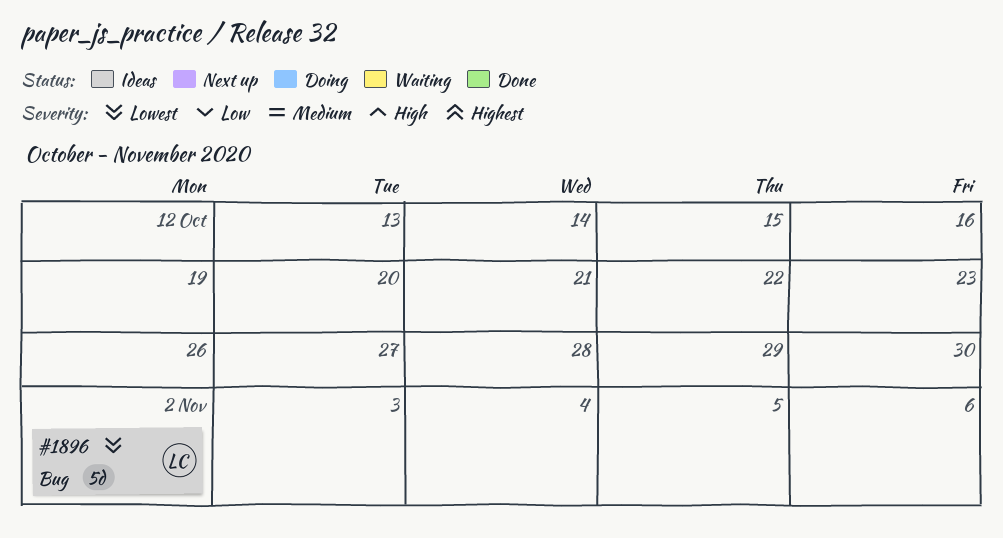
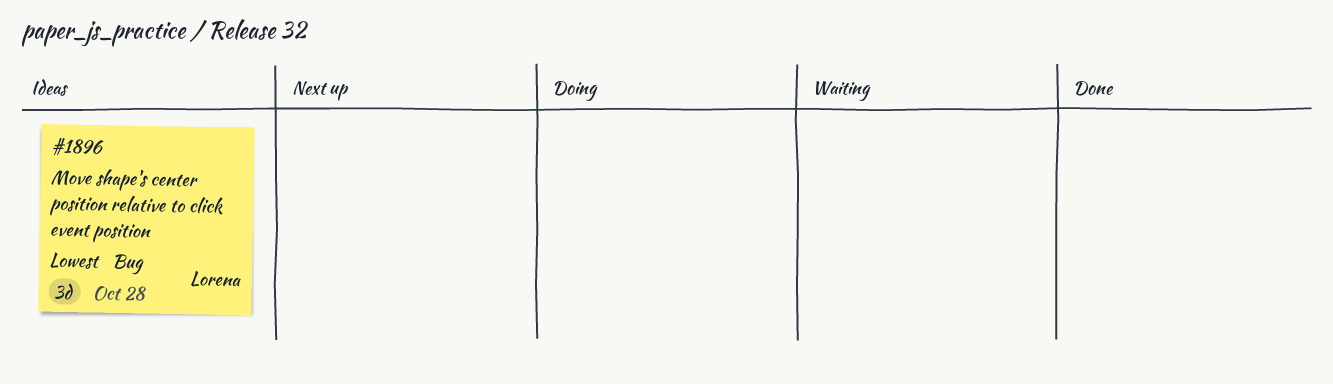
#1896, estimate: 5d -> 3d
#1896, due: Nov 2 -> Oct 28

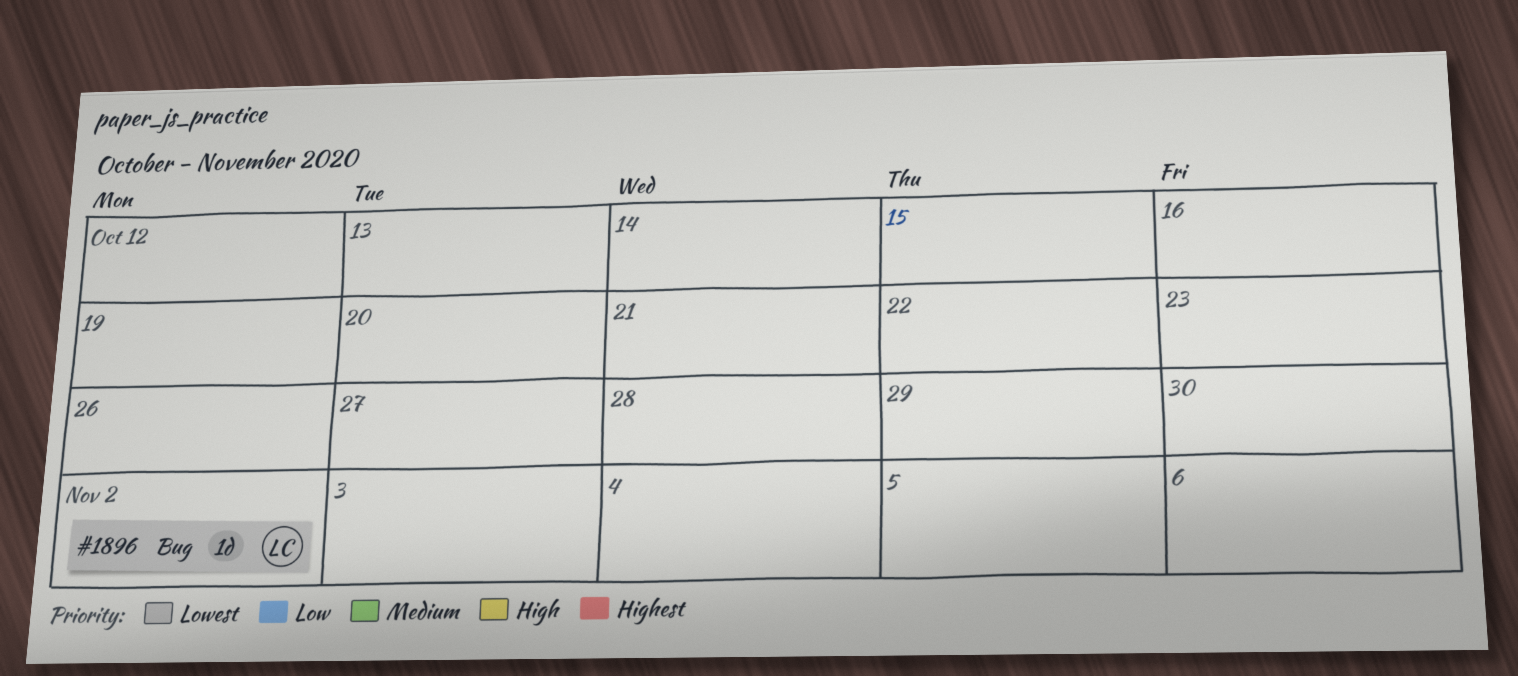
#1896, estimate: 3d -> 1d
#1896, due: Oct 28 -> Nov 2

